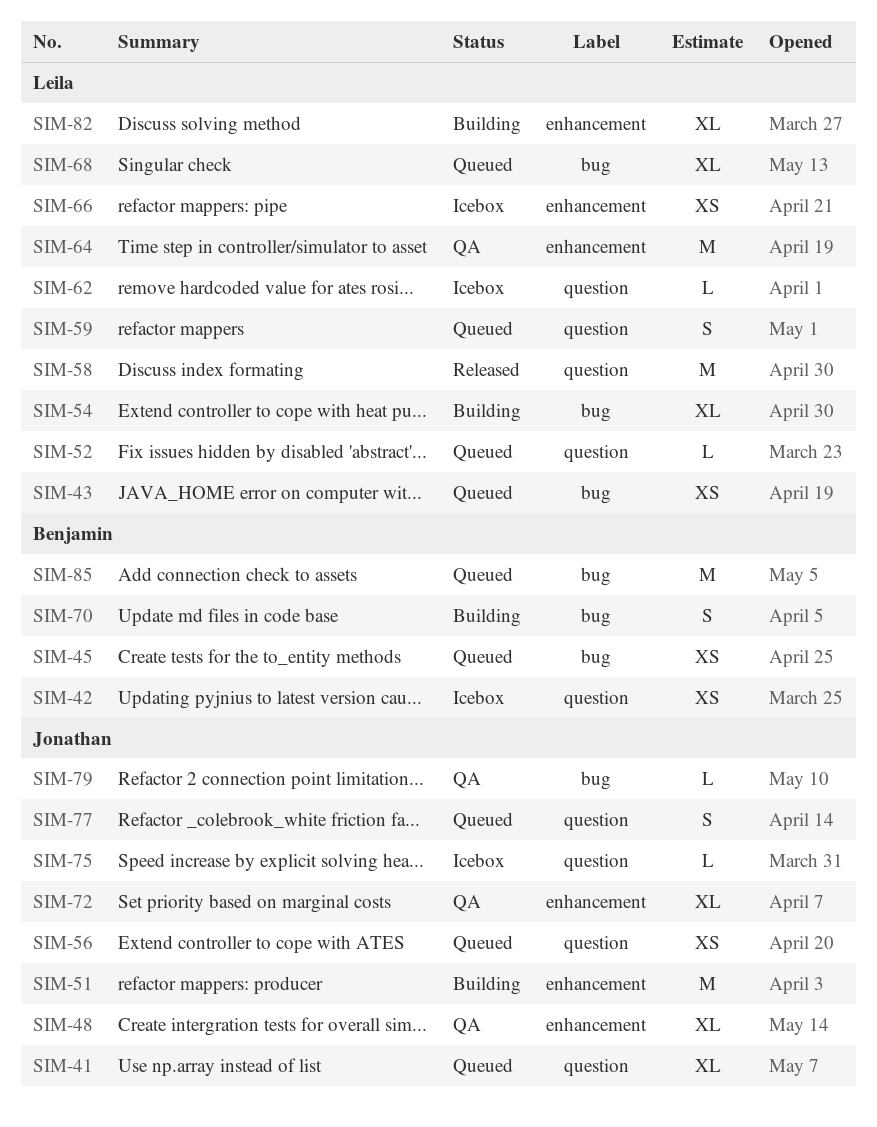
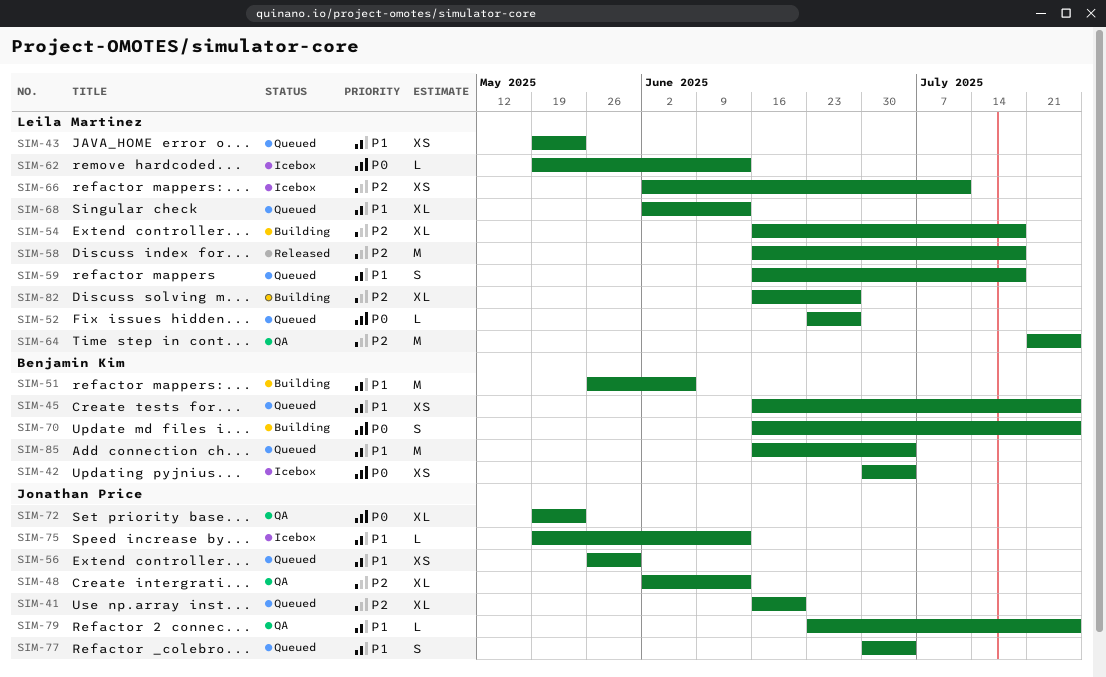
SIM-51, owner: Jonathan Price -> Benjamin Kim

